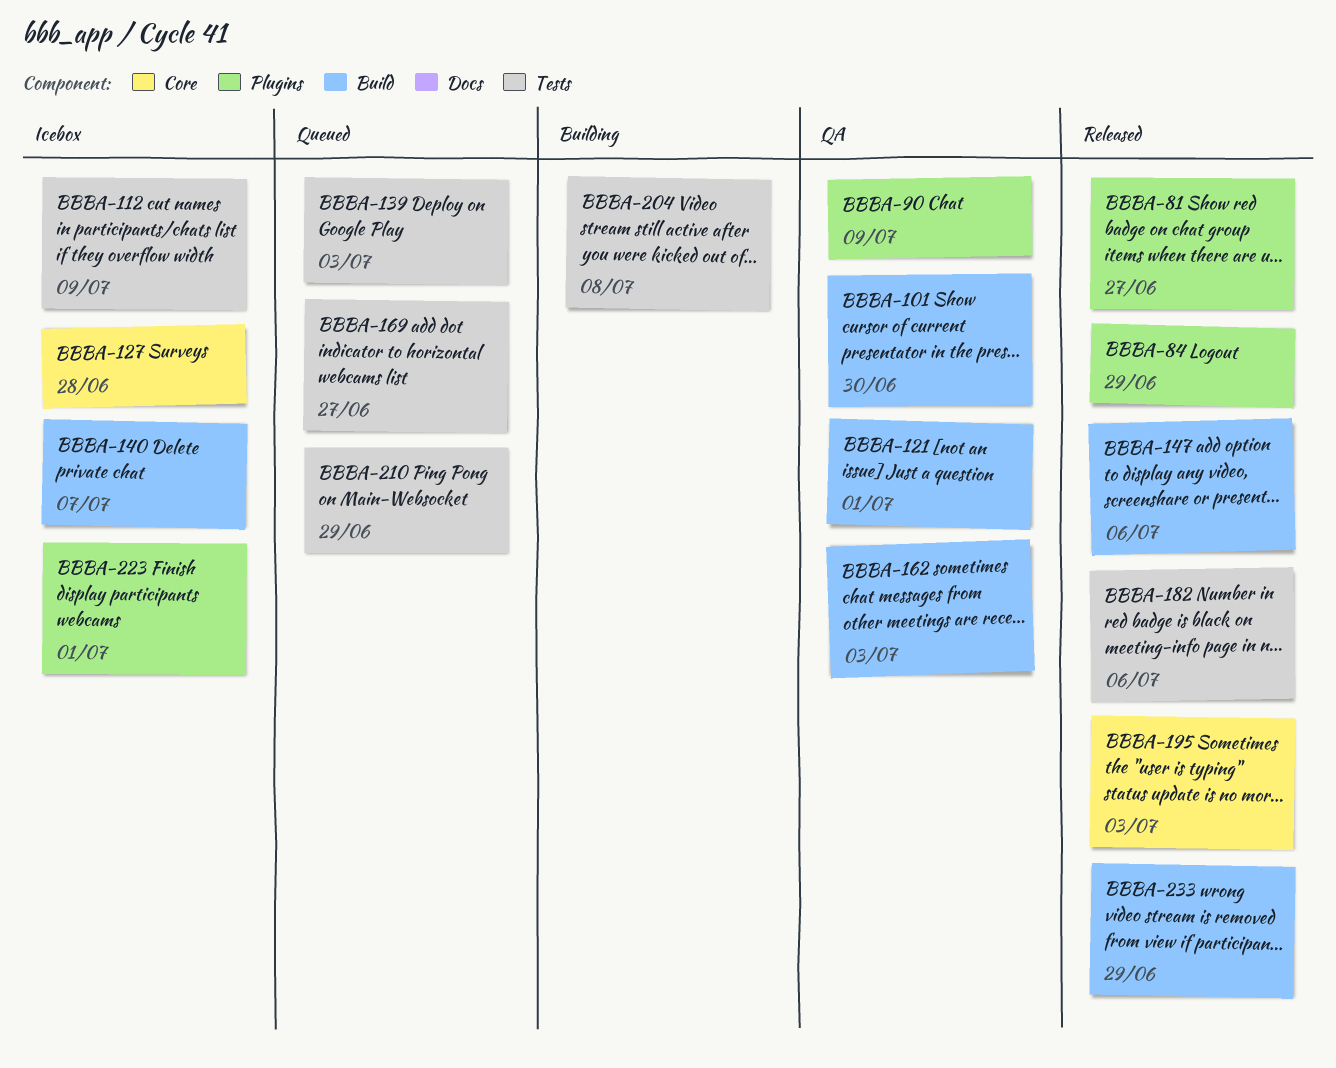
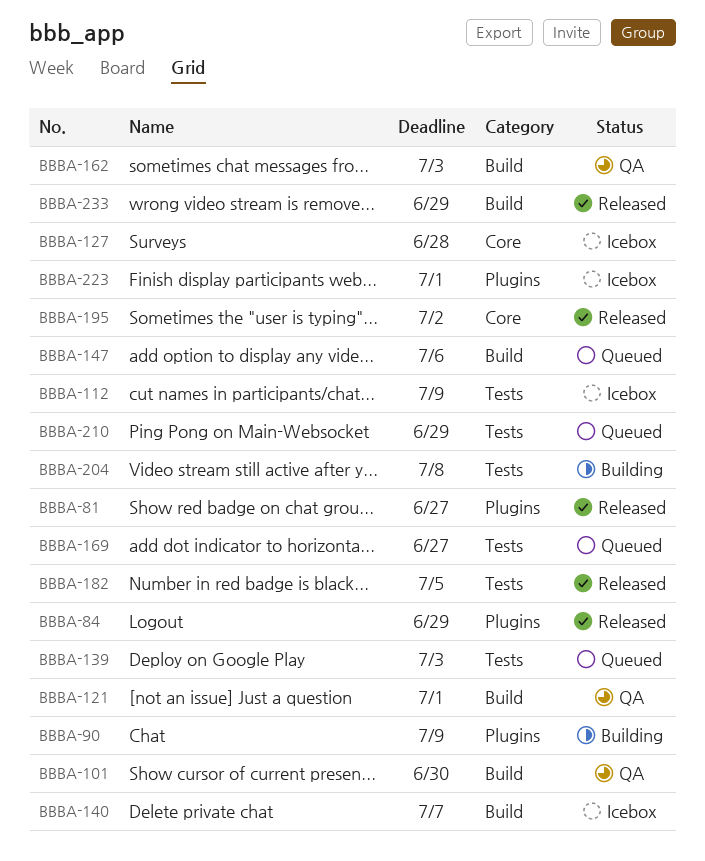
BBBA-90, status: QA -> Building
BBBA-147, status: Released -> Queued
BBBA-182, due: Jul 6 -> Jul 5
BBBA-195, due: Jul 3 -> Jul 2

